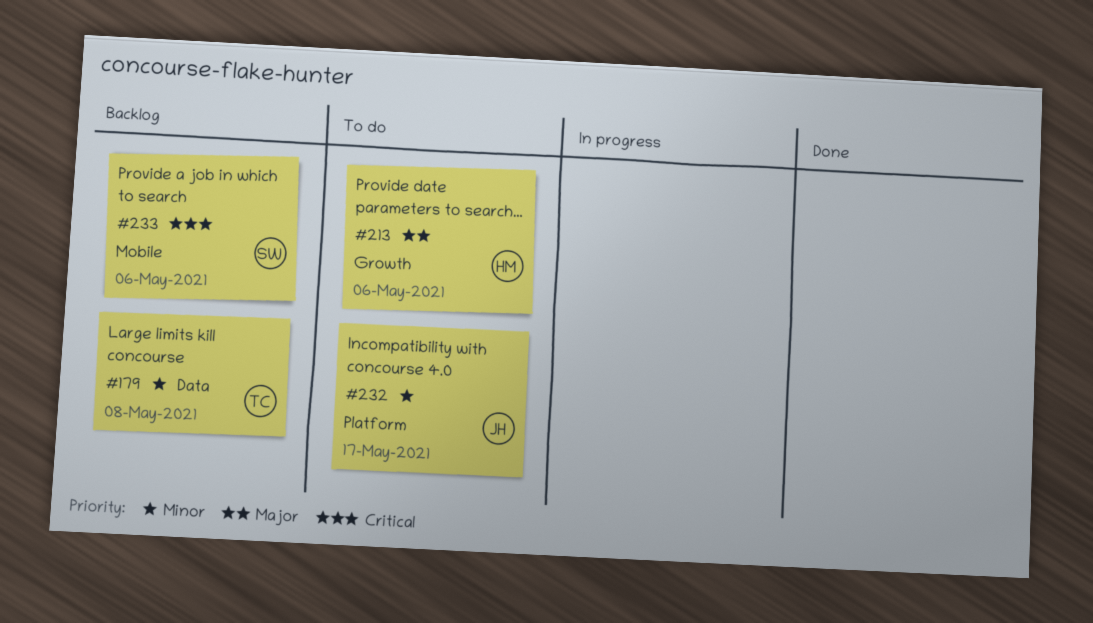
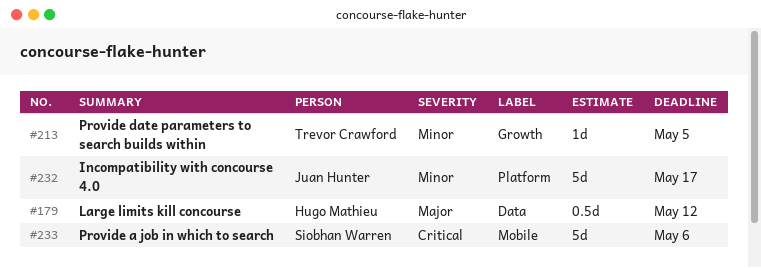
#179, owner: Trevor Crawford -> Hugo Mathieu
#179, priority: Minor -> Major
#179, due: May 8 -> May 12
#213, owner: Hugo Mathieu -> Trevor Crawford
#213, priority: Major -> Minor
#213, due: May 6 -> May 5

